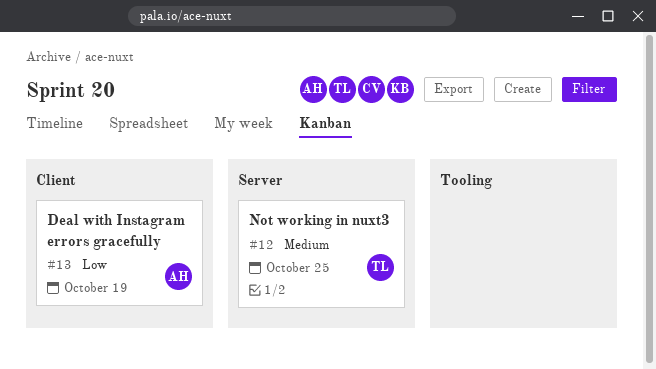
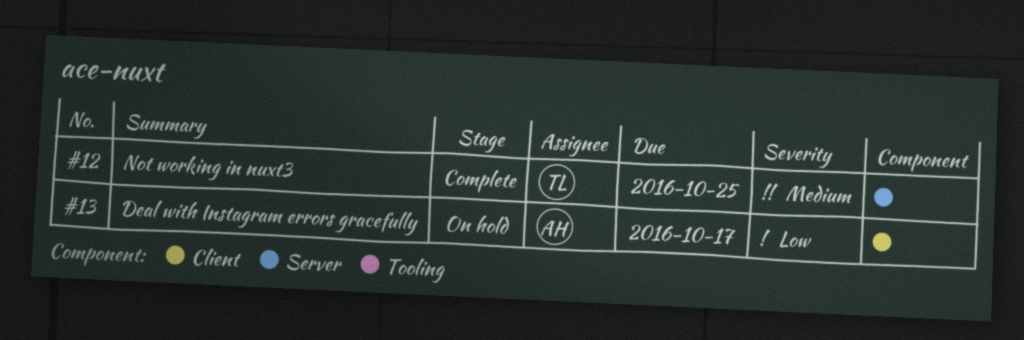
#13, due: Oct 19 -> Oct 17

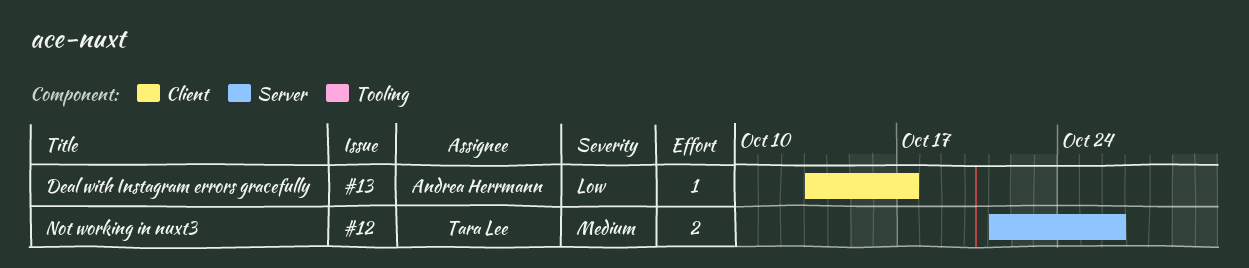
#12, due: Oct 25 -> Oct 26

